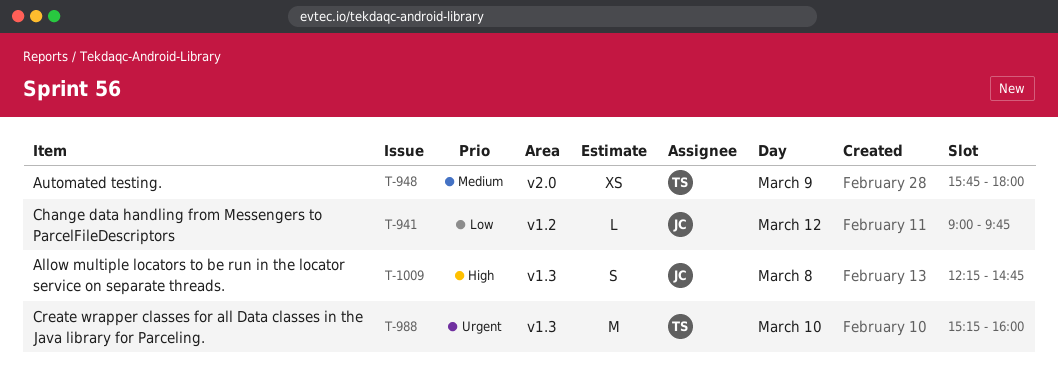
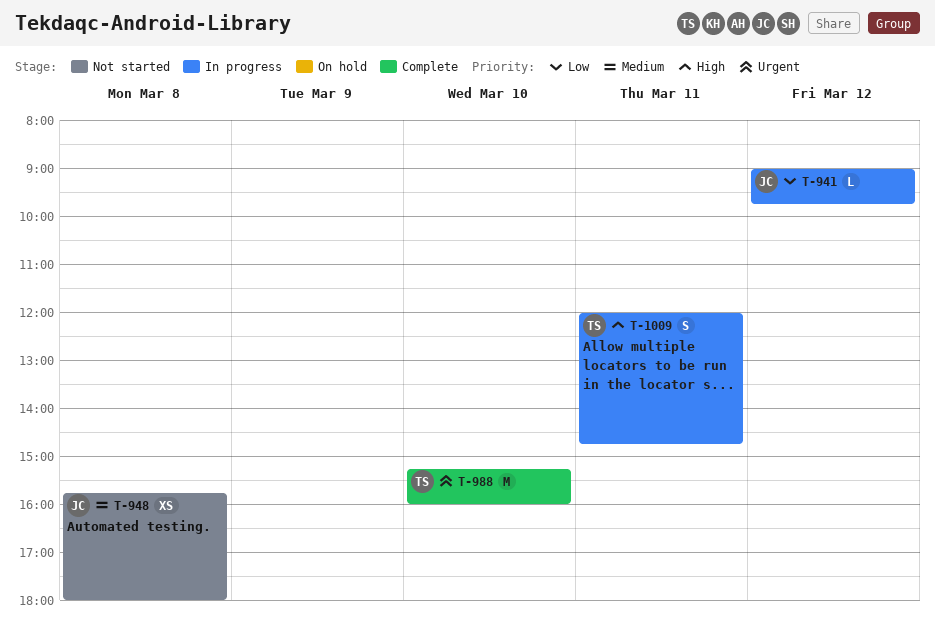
T-948, owner: TS -> JC
T-948, day: Mar 9 -> Mar 8
T-1009, owner: JC -> TS
T-1009, day: Mar 8 -> Mar 11
T-1009, begins: 12:15 -> 12:00

